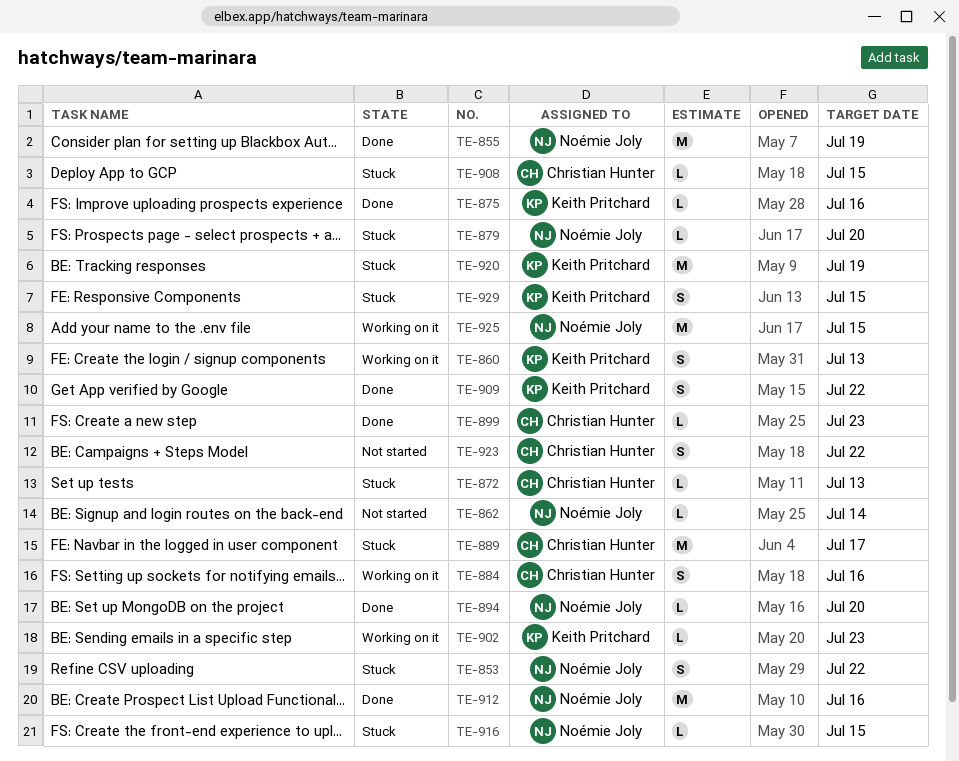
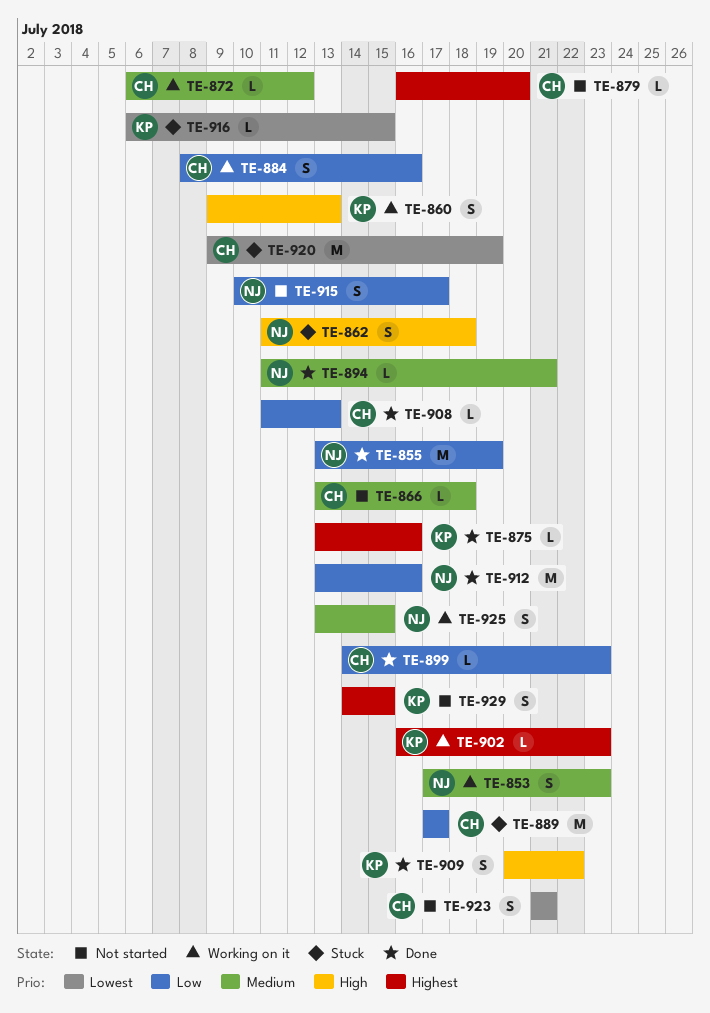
TE-853, status: Stuck -> Working on it
TE-853, due: Jul 22 -> Jul 23
TE-862, status: Not started -> Stuck
TE-862, estimate: L -> S
TE-862, due: Jul 14 -> Jul 18
TE-866: none -> present
TE-872, status: Stuck -> Working on it
TE-872, due: Jul 13 -> Jul 12
TE-879, status: Stuck -> Not started
TE-879, owner: Noémie Joly -> Christian Hunter
TE-894, due: Jul 20 -> Jul 21
TE-908, status: Stuck -> Done
TE-908, due: Jul 15 -> Jul 13
TE-915: none -> present
TE-916, owner: Noémie Joly -> Keith Pritchard
TE-920, owner: Keith Pritchard -> Christian Hunter
TE-923, due: Jul 22 -> Jul 21
TE-925, estimate: M -> S
TE-929, status: Stuck -> Not started

